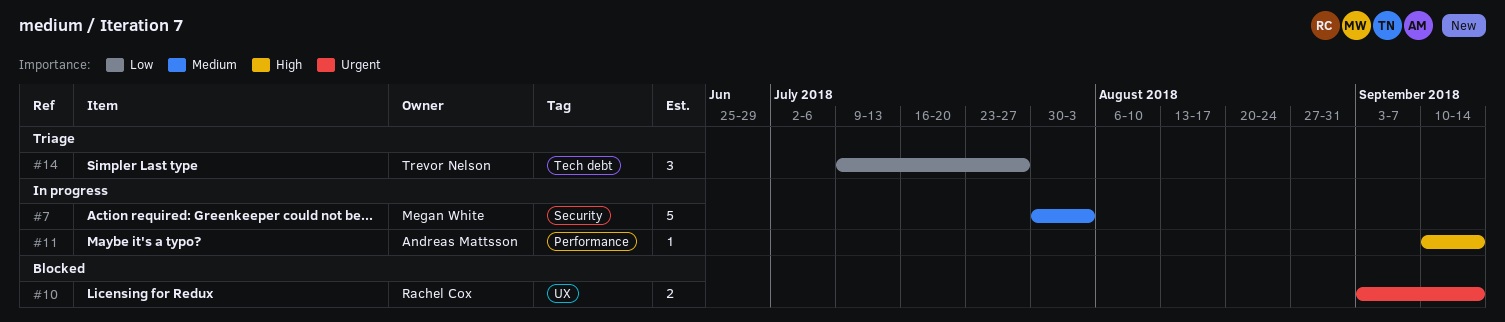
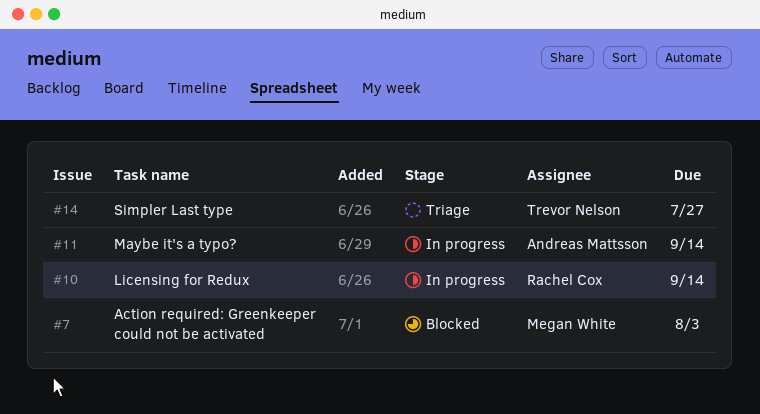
#7, status: In progress -> Blocked
#10, status: Blocked -> In progress

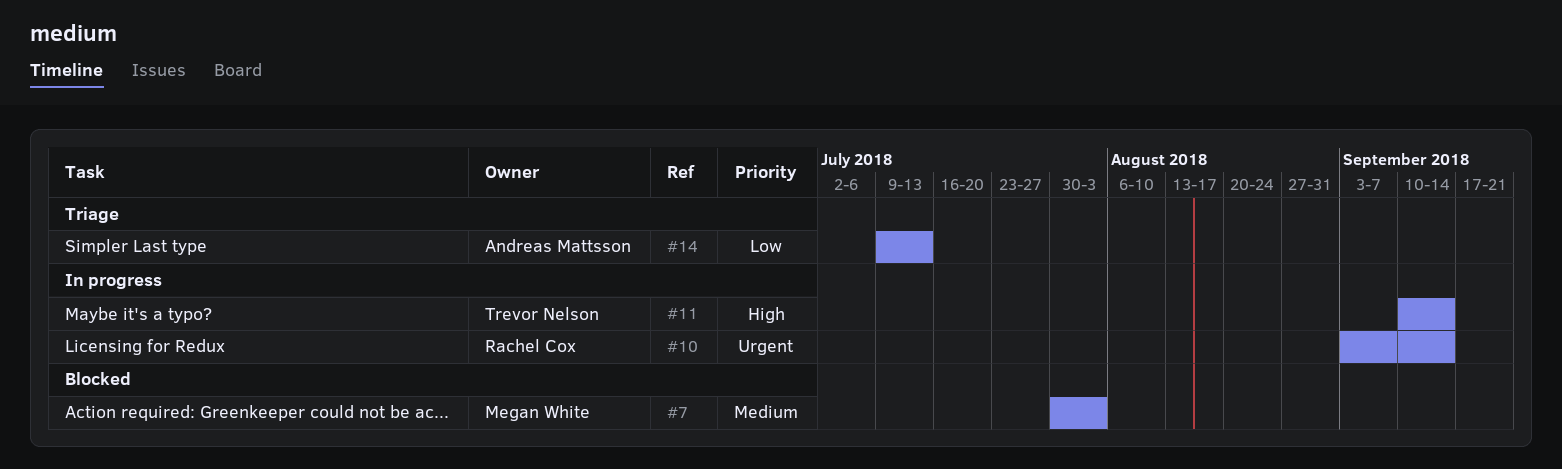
#11, owner: Andreas Mattsson -> Trevor Nelson
#14, owner: Trevor Nelson -> Andreas Mattsson
#14, due: Jul 27 -> Jul 13

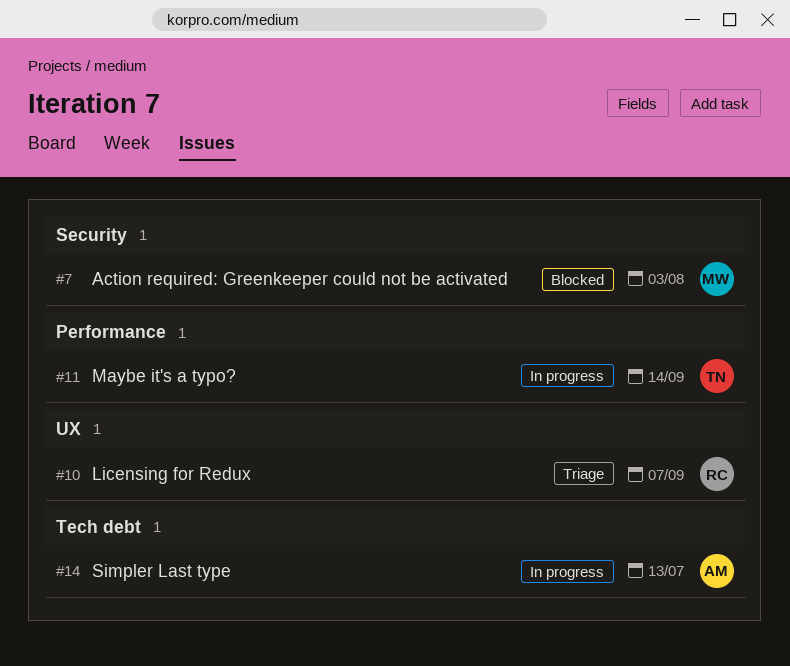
#10, status: In progress -> Triage
#10, due: Sep 14 -> Sep 7
#14, status: Triage -> In progress

